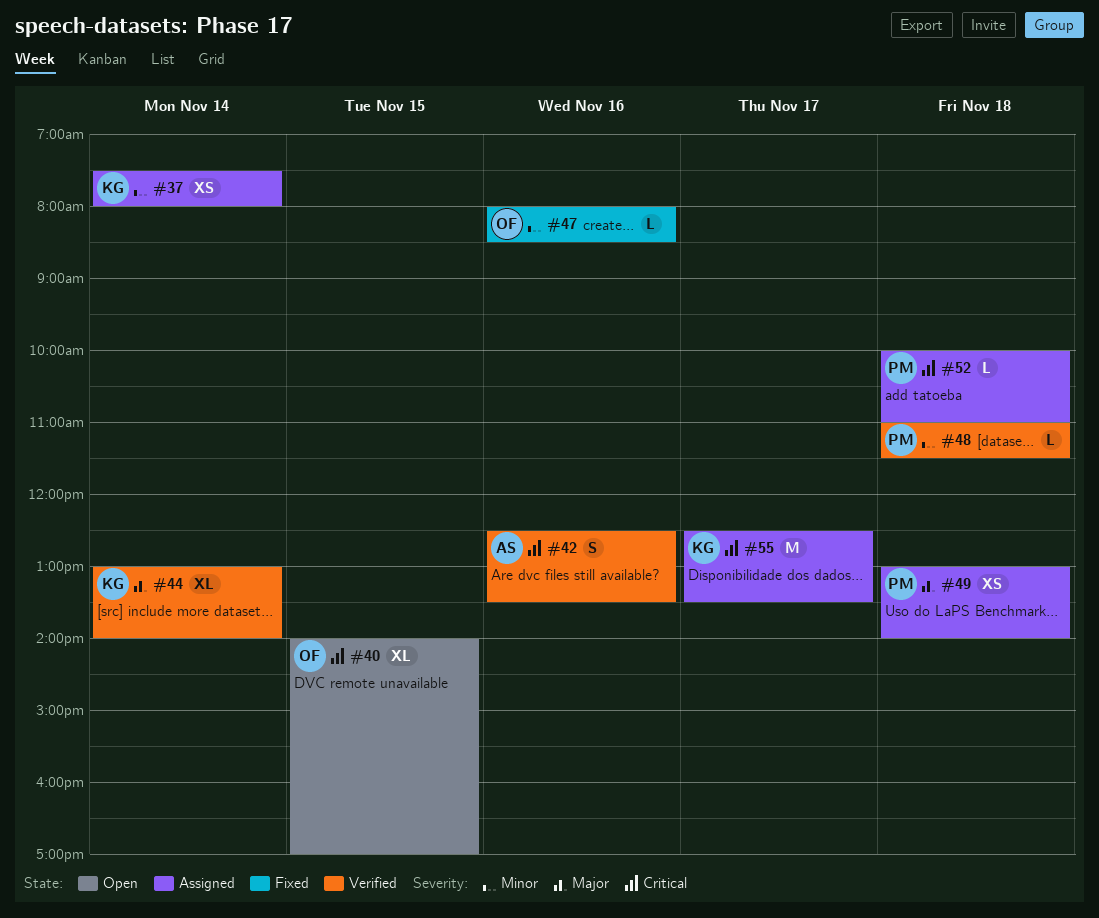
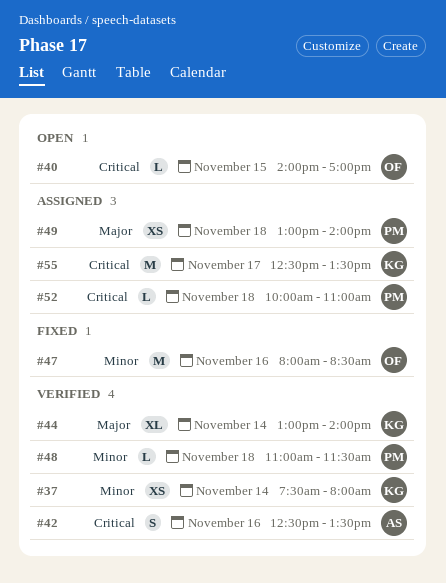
#37, status: Assigned -> Verified
#40, estimate: XL -> L
#47, estimate: L -> M

